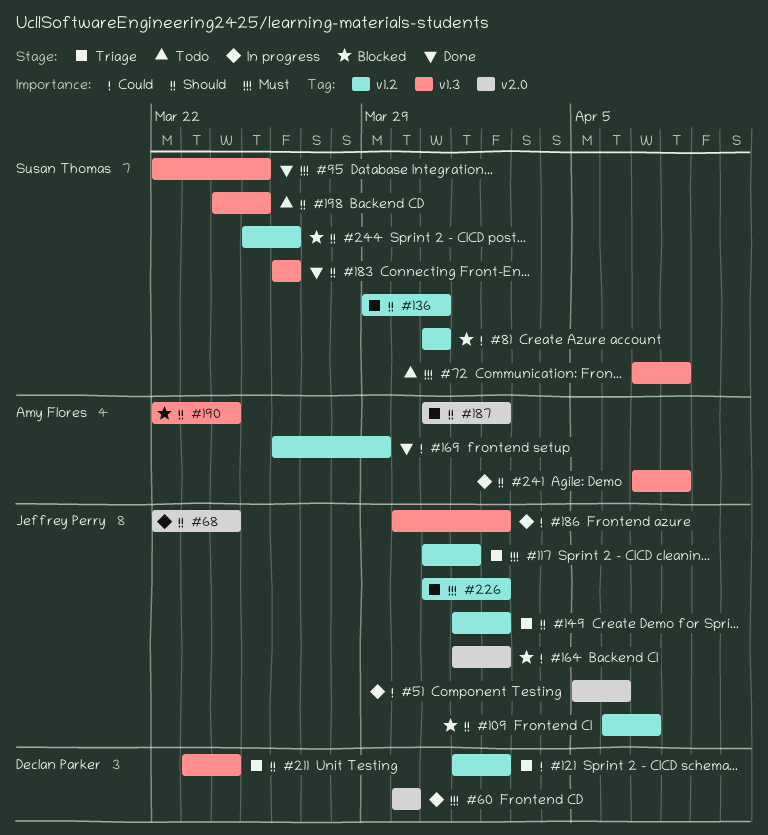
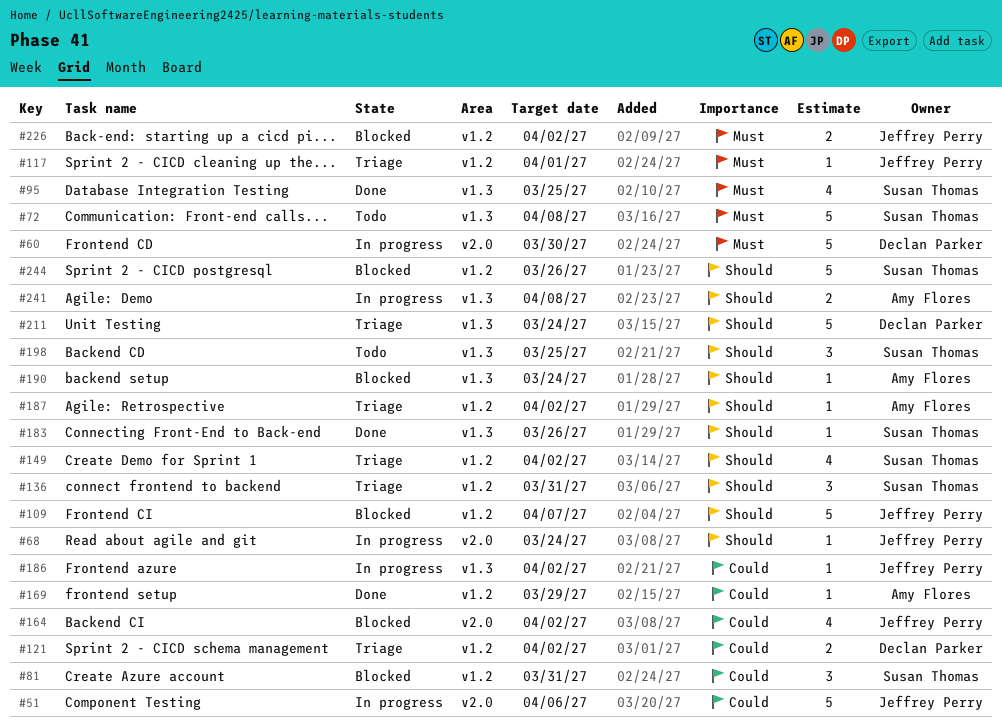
#149, owner: Jeffrey Perry -> Susan Thomas
#187, label: v2.0 -> v1.2
#226, status: Triage -> Blocked

